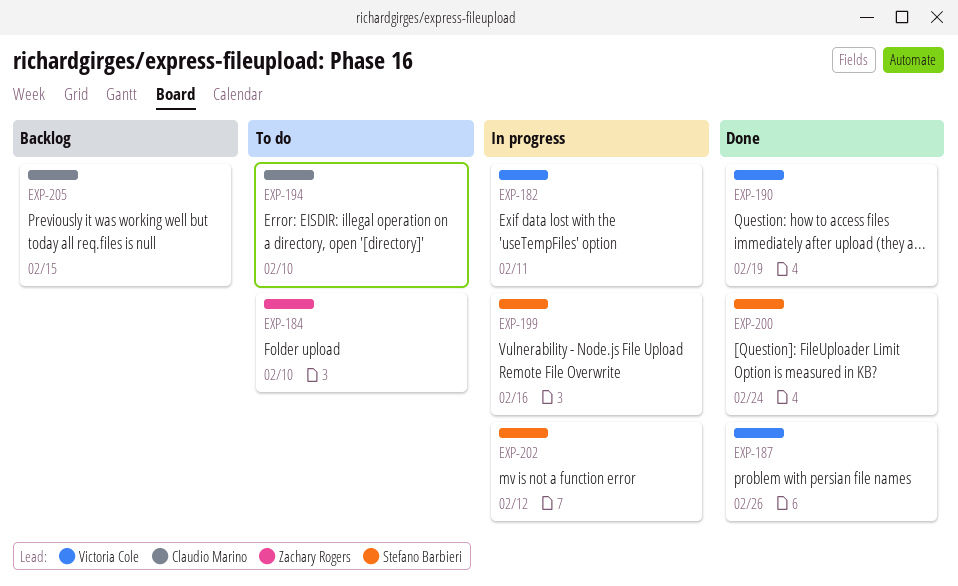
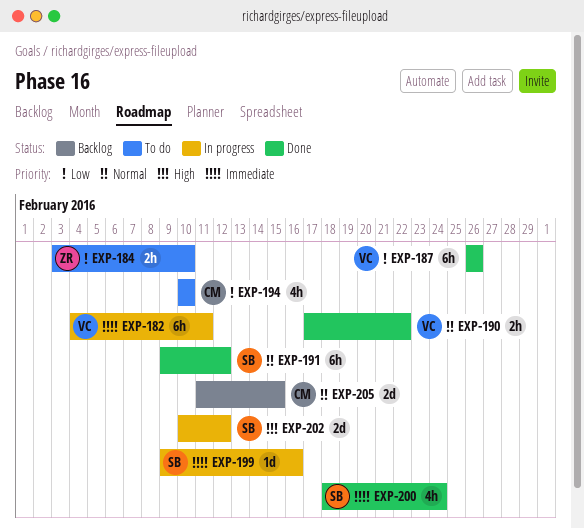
EXP-190, due: Feb 19 -> Feb 22
EXP-191: none -> present

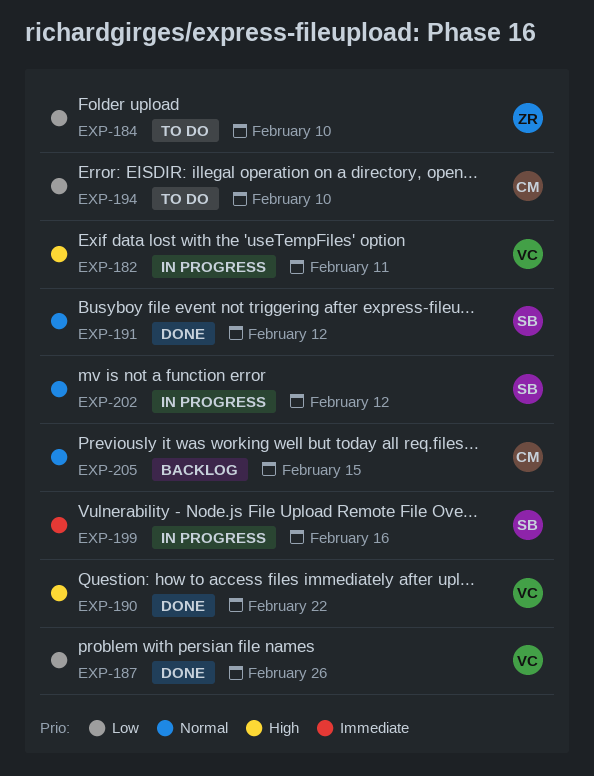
EXP-182, priority: Immediate -> High
EXP-190, priority: Normal -> High
EXP-200: present -> none
EXP-202, priority: High -> Normal

